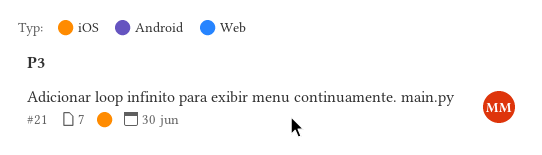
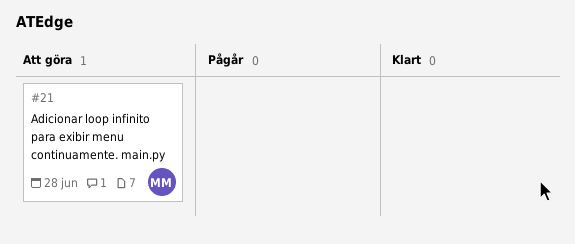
#21, due: Jun 30 -> Jun 28

